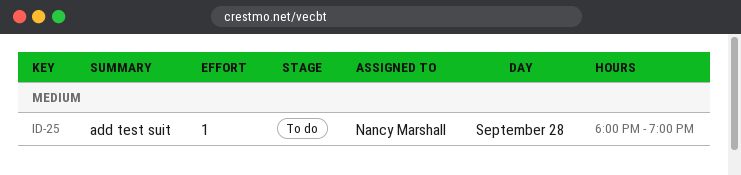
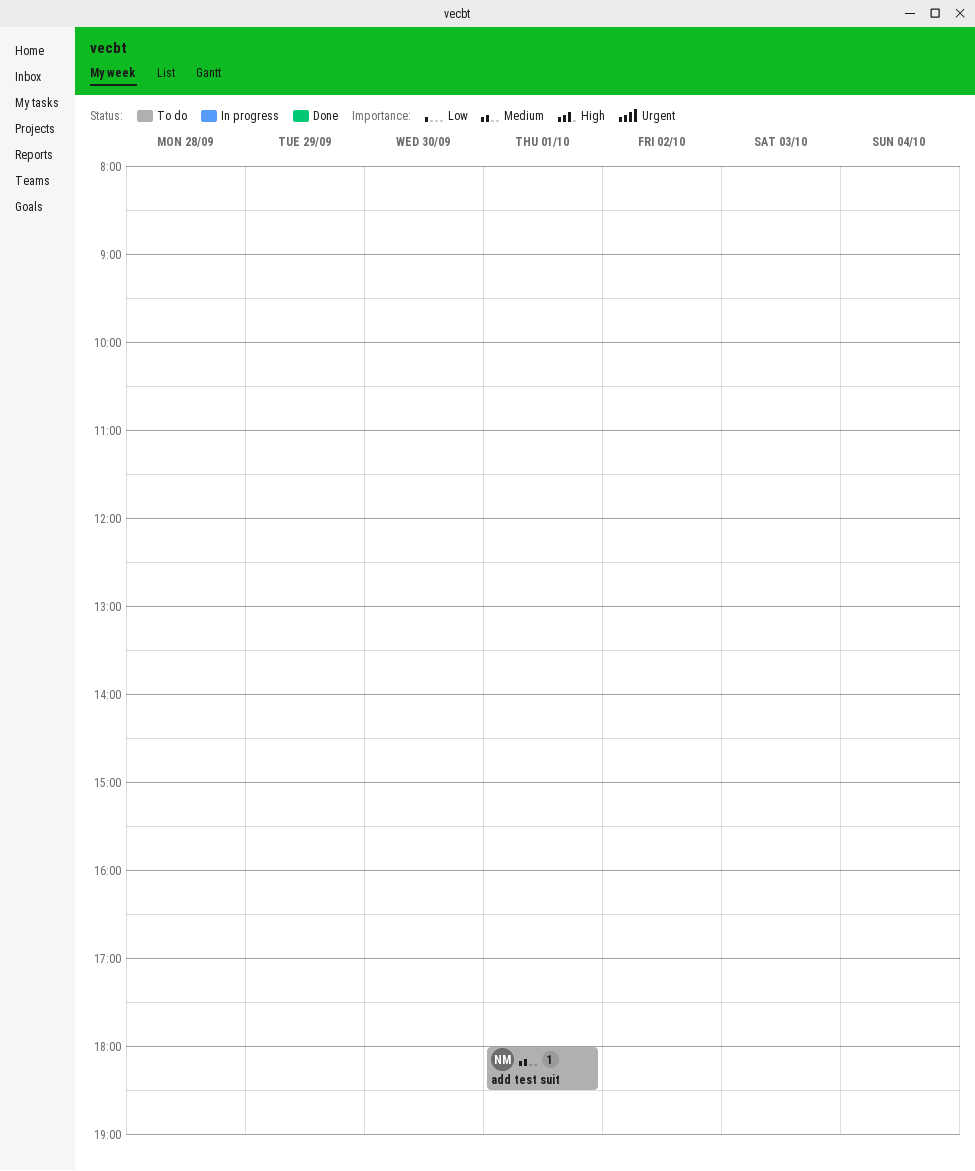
add test suit, day: Sep 28 -> Oct 1
add test suit, ends: 19:00 -> 18:30

